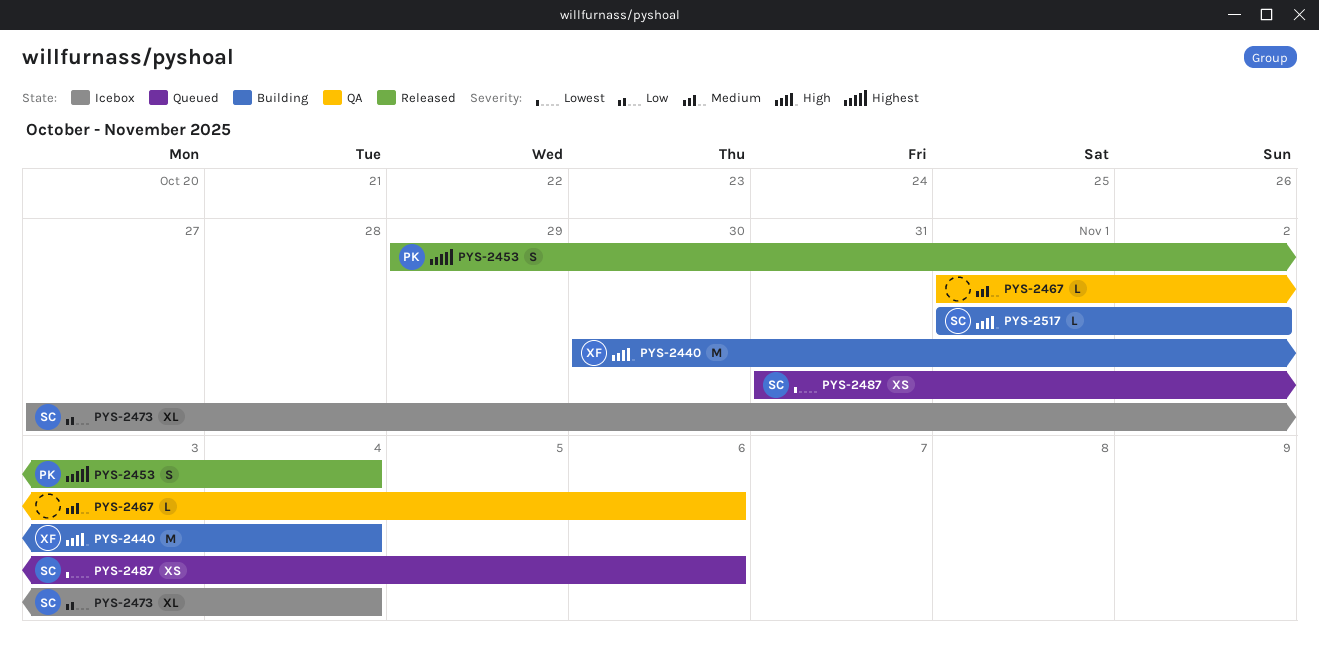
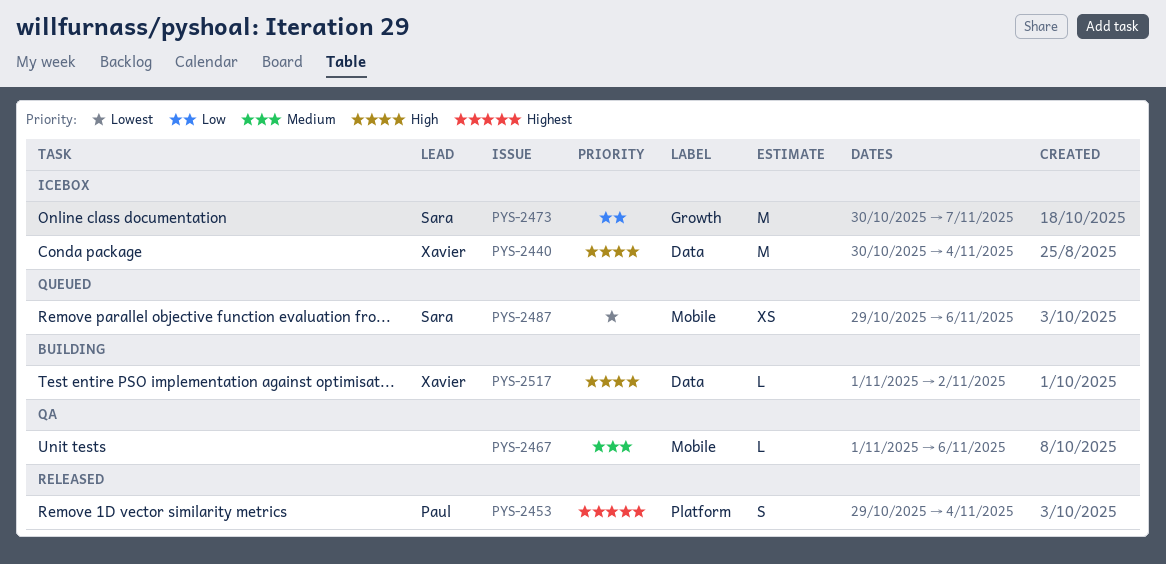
PYS-2440, status: Building -> Icebox
PYS-2473, estimate: XL -> M
PYS-2473, start: Oct 27 -> Oct 30
PYS-2473, due: Nov 4 -> Nov 7
PYS-2487, start: Oct 31 -> Oct 29
PYS-2517, owner: Sara -> Xavier

